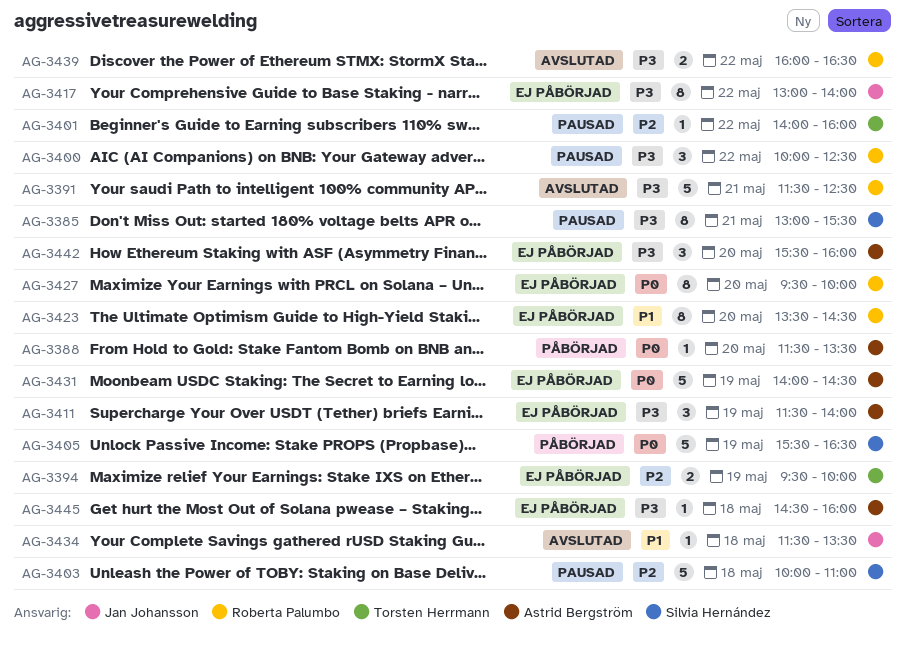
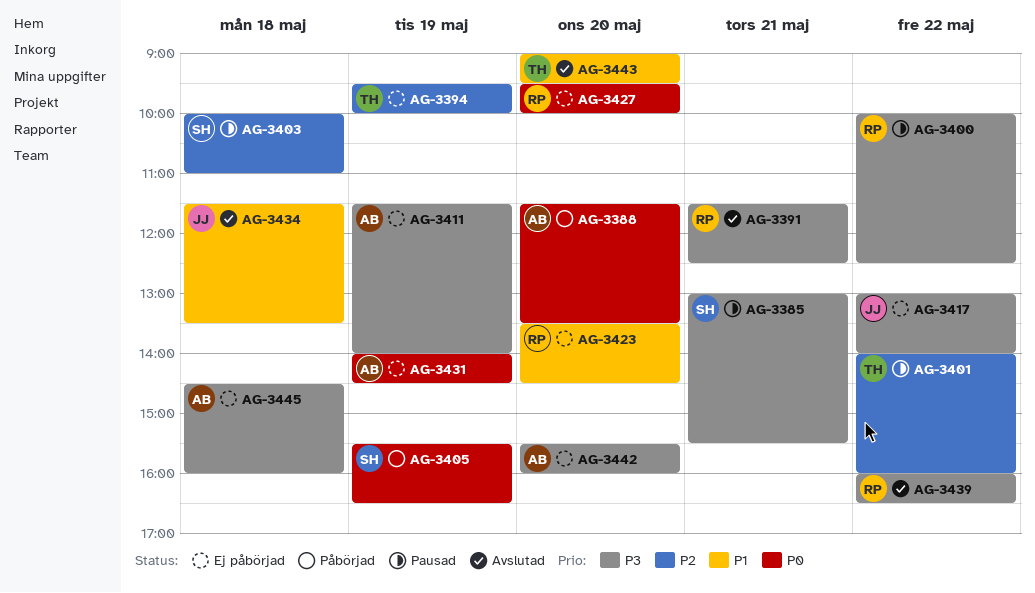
AG-3443: none -> present

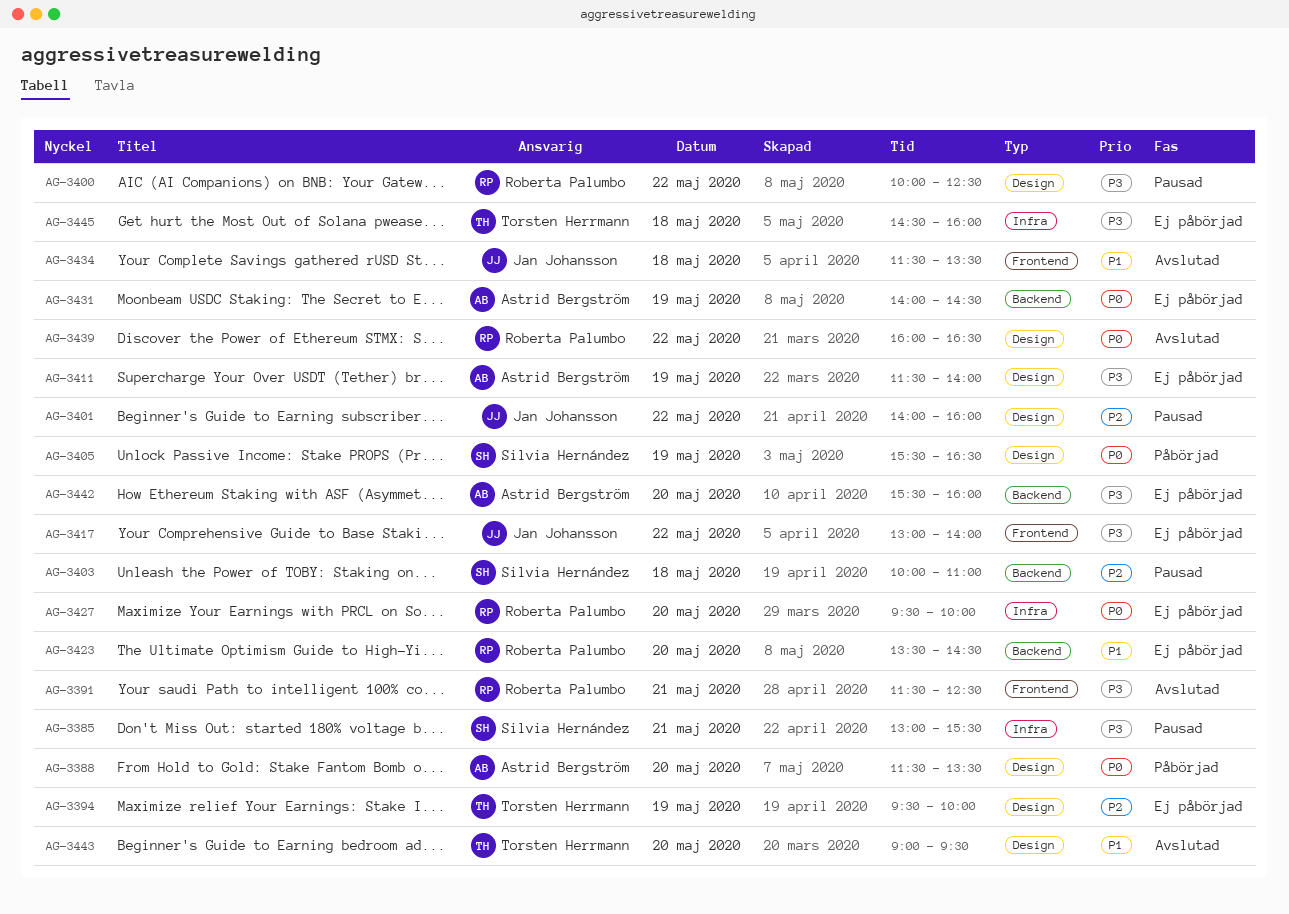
AG-3401, owner: Torsten Herrmann -> Jan Johansson
AG-3439, priority: P3 -> P0
AG-3445, owner: Astrid Bergström -> Torsten Herrmann

